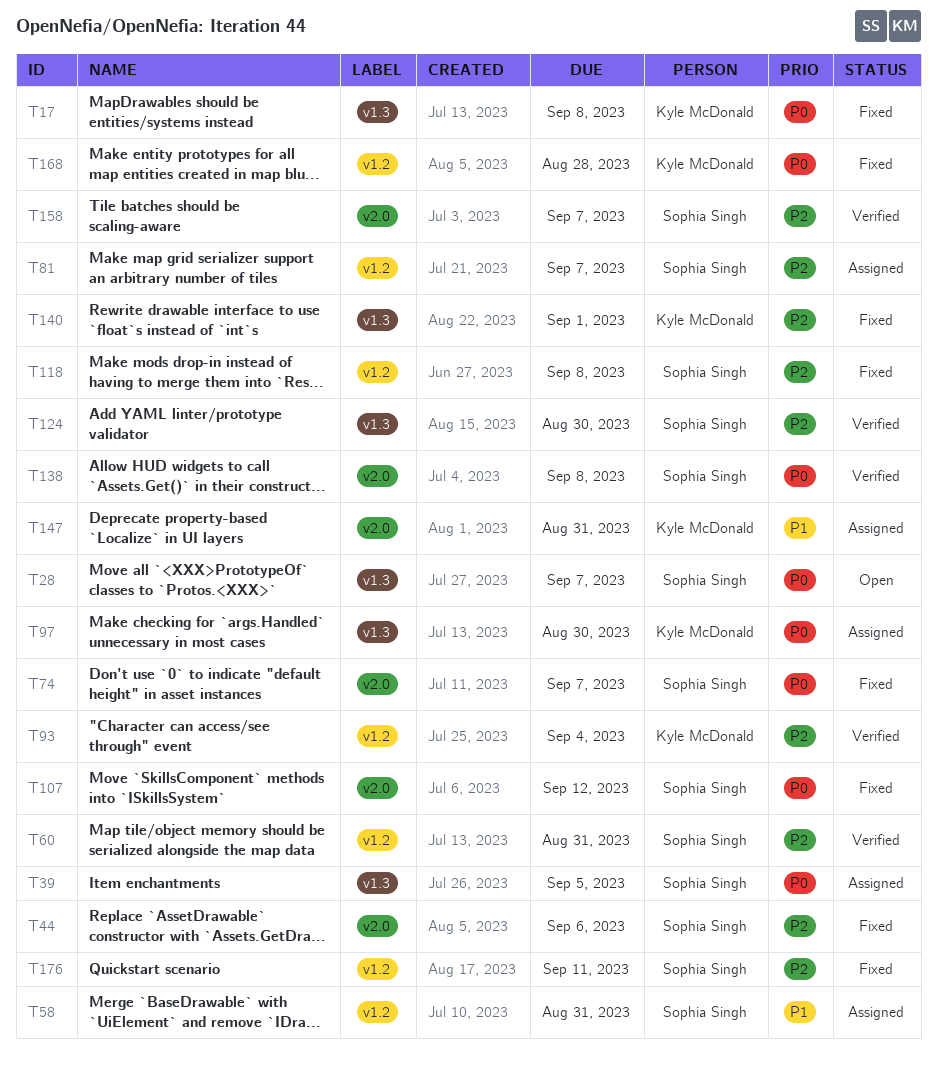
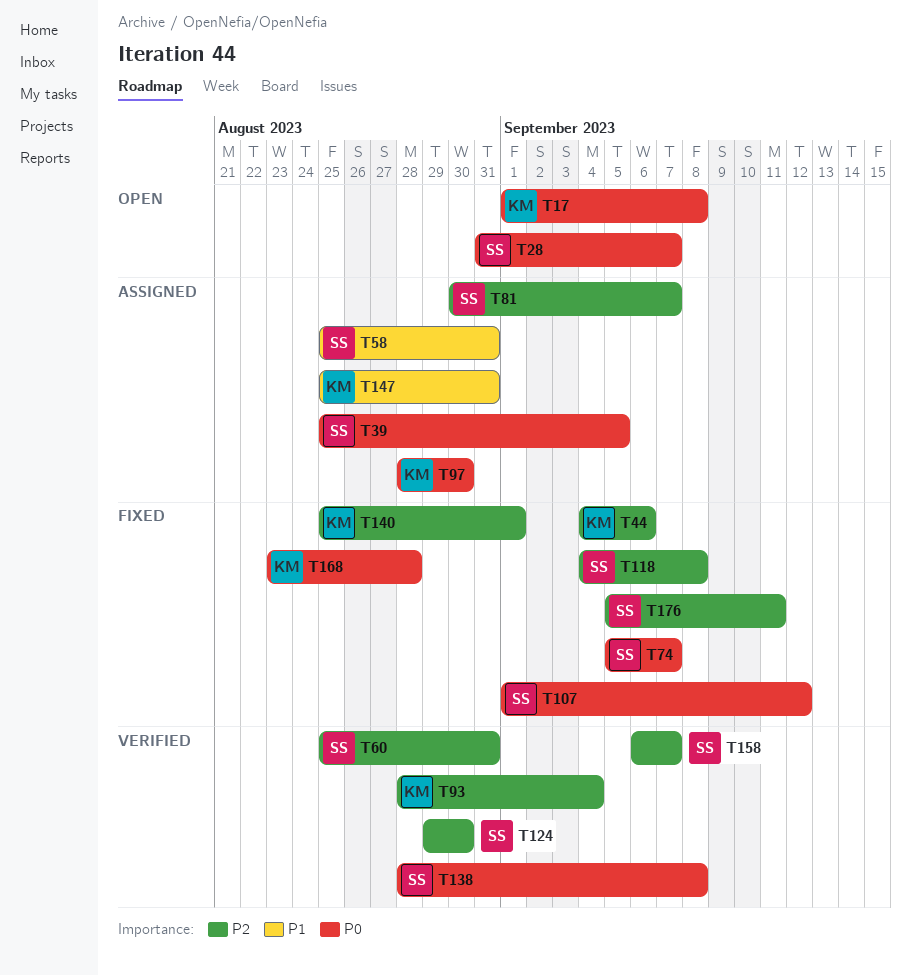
T17, status: Fixed -> Open
T44, owner: Sophia Singh -> Kyle McDonald

